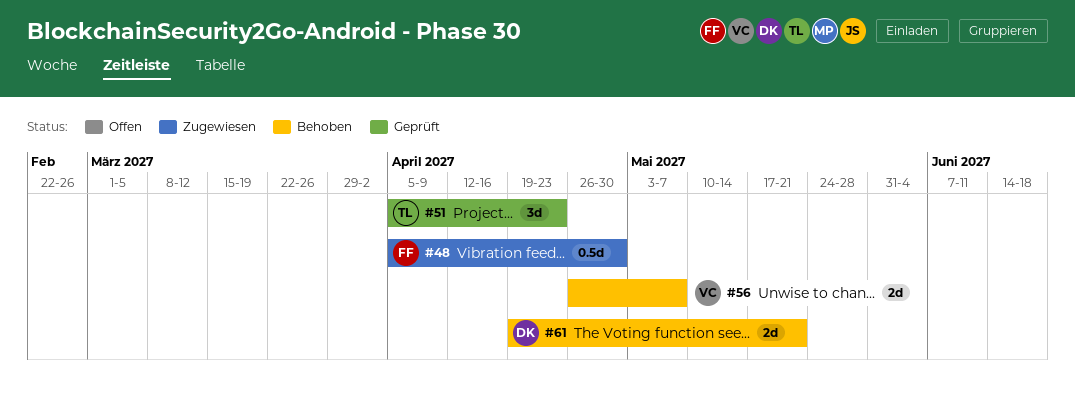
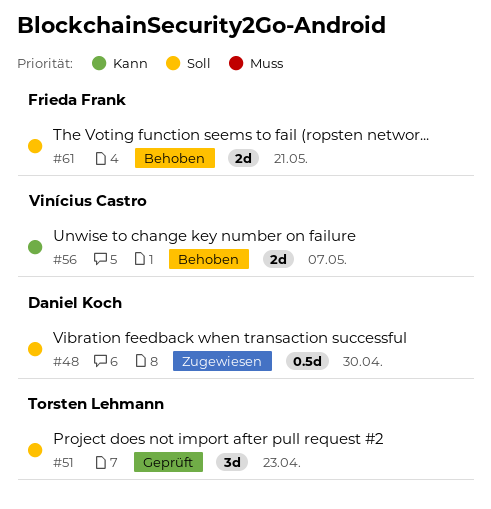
#48, owner: Frieda Frank -> Daniel Koch
#61, owner: Daniel Koch -> Frieda Frank

